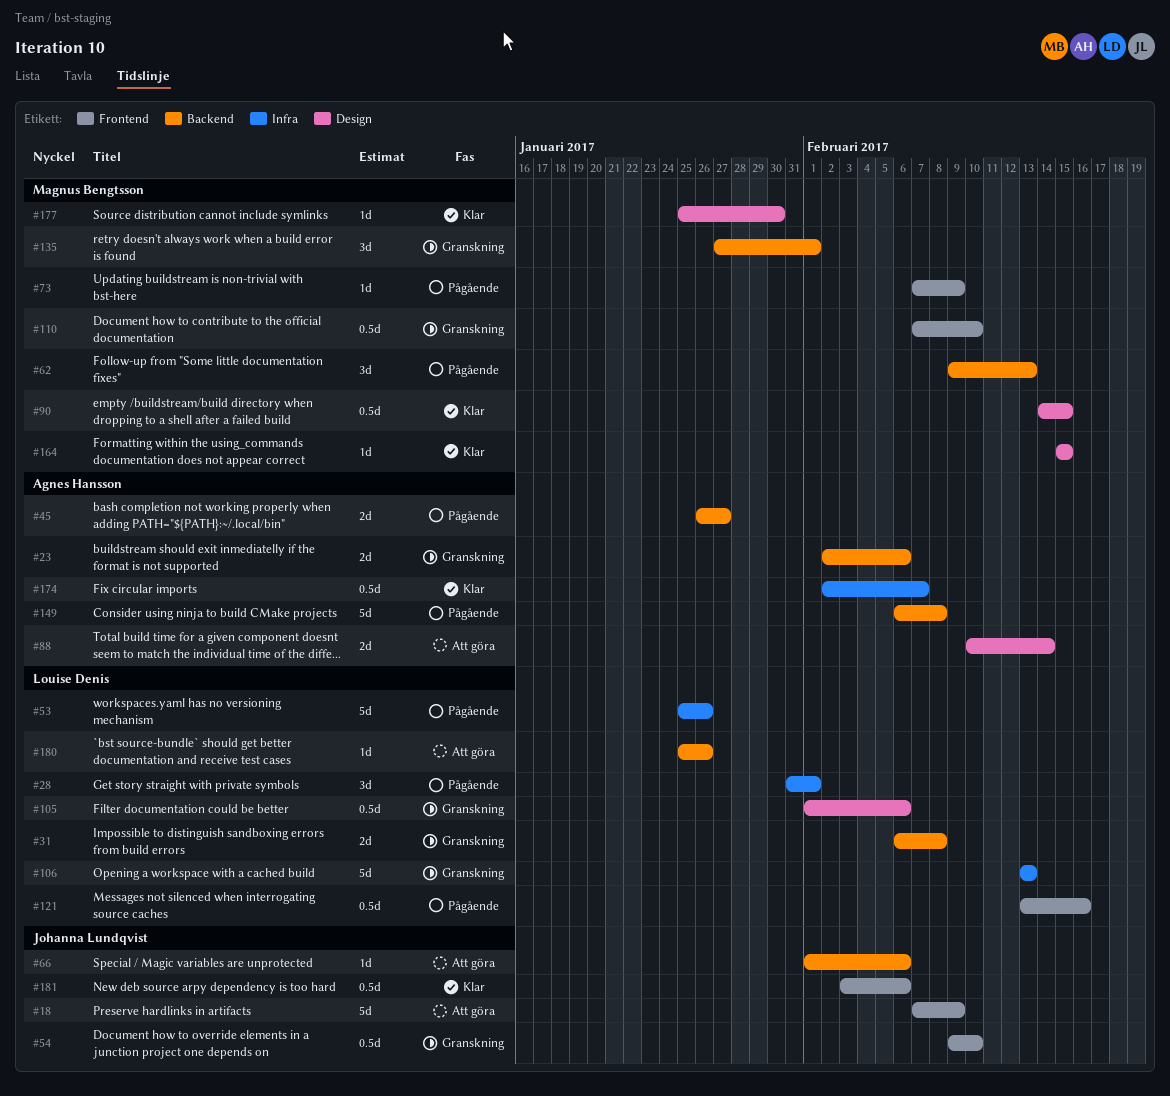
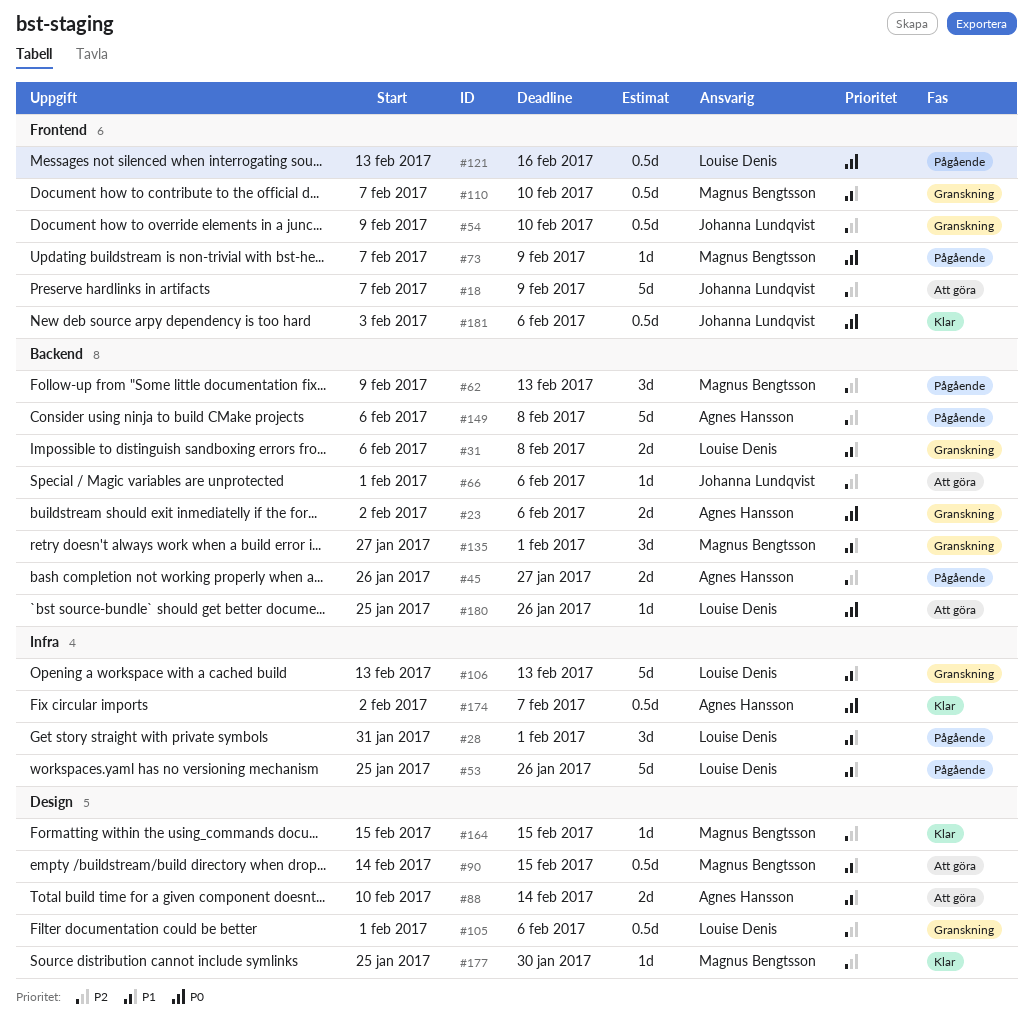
#90, status: Klar -> Att göra

